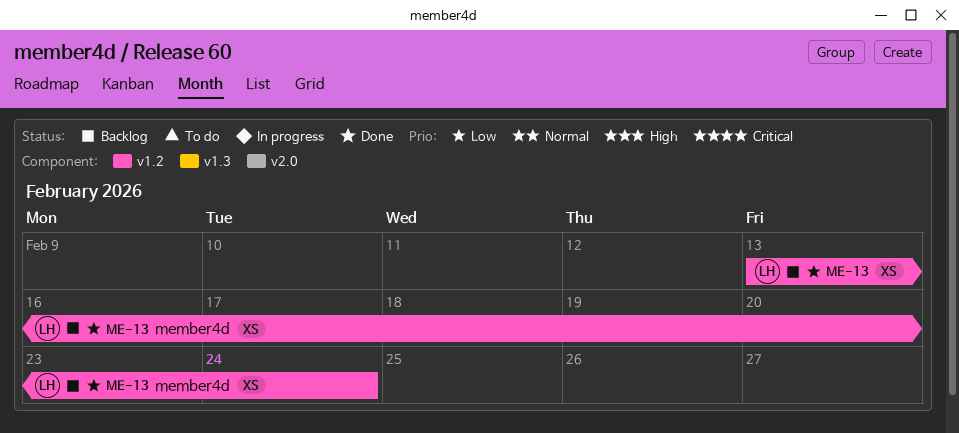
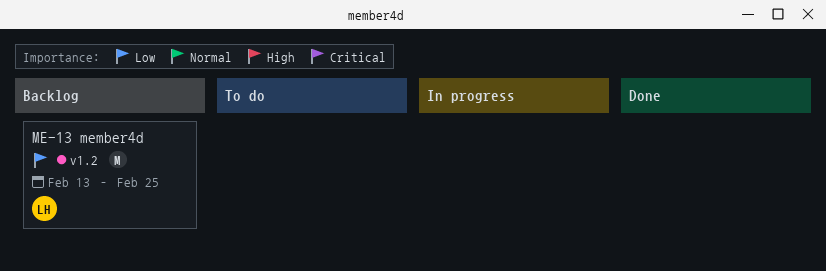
ME-13, estimate: XS -> M
ME-13, due: Feb 24 -> Feb 25

